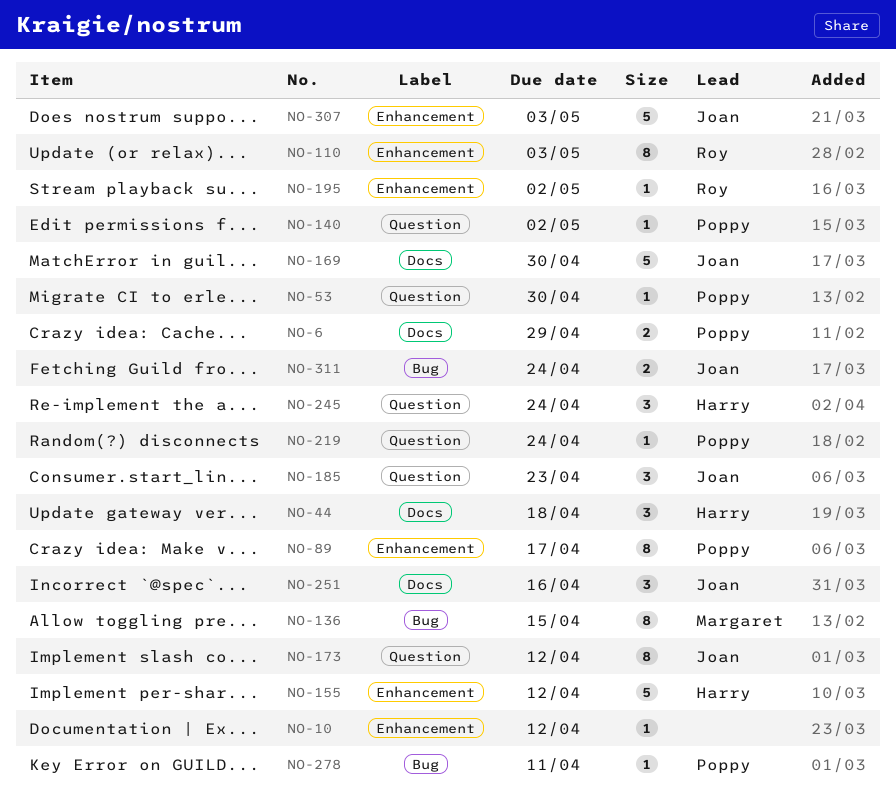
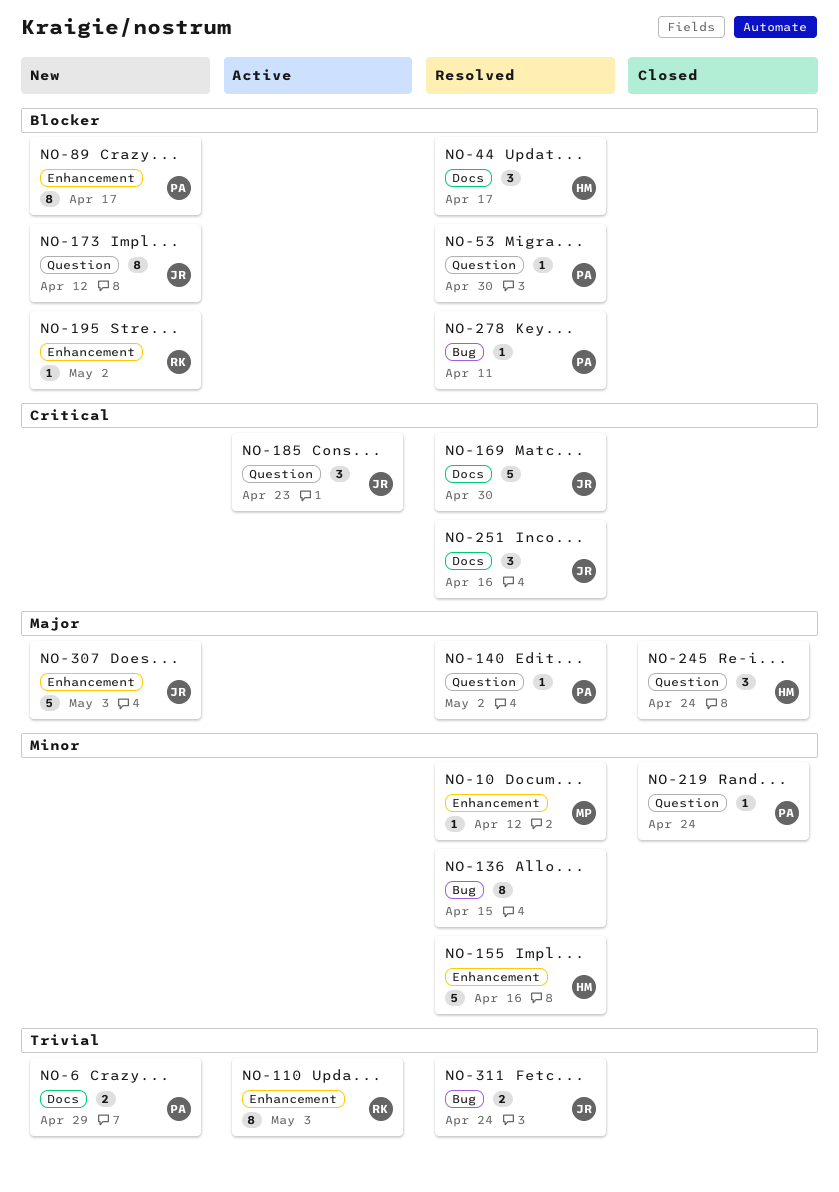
NO-10, owner: none -> Margaret
NO-44, due: Apr 18 -> Apr 17
NO-136, owner: Margaret -> none
NO-155, due: Apr 12 -> Apr 16

